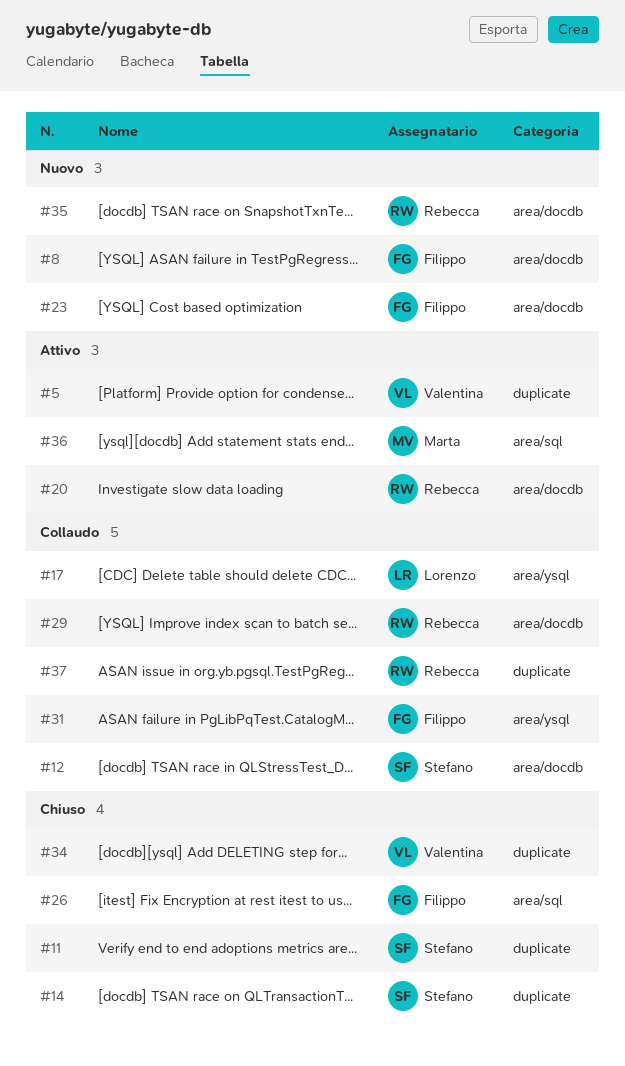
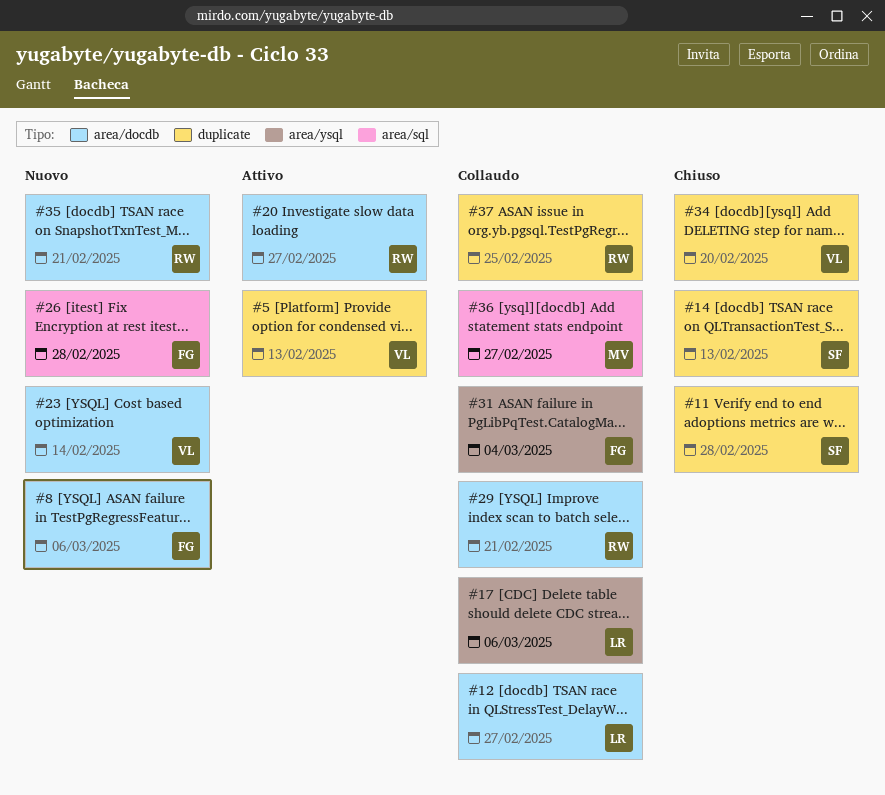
#12, owner: Stefano -> Lorenzo
#23, owner: Filippo -> Valentina
#26, status: Chiuso -> Nuovo
#36, status: Attivo -> Collaudo

